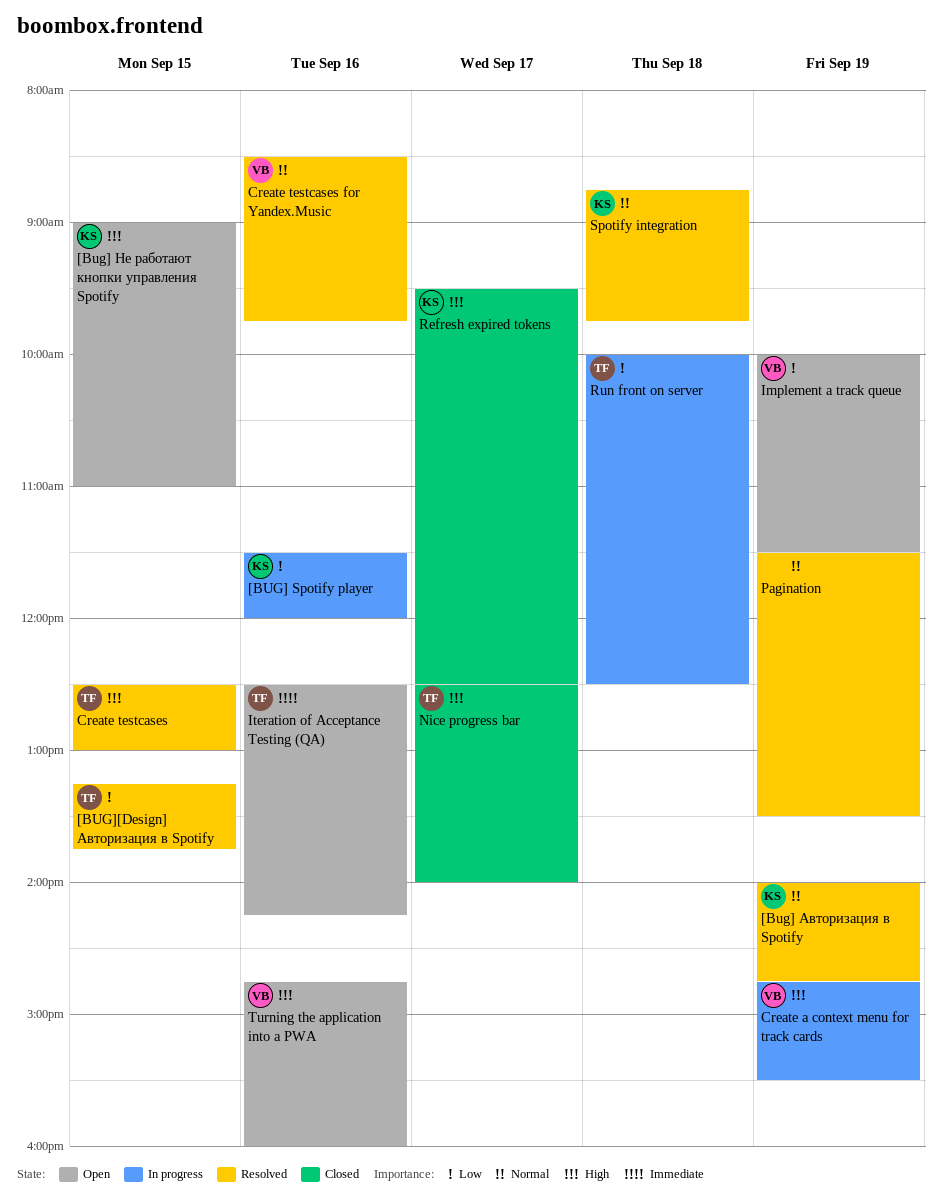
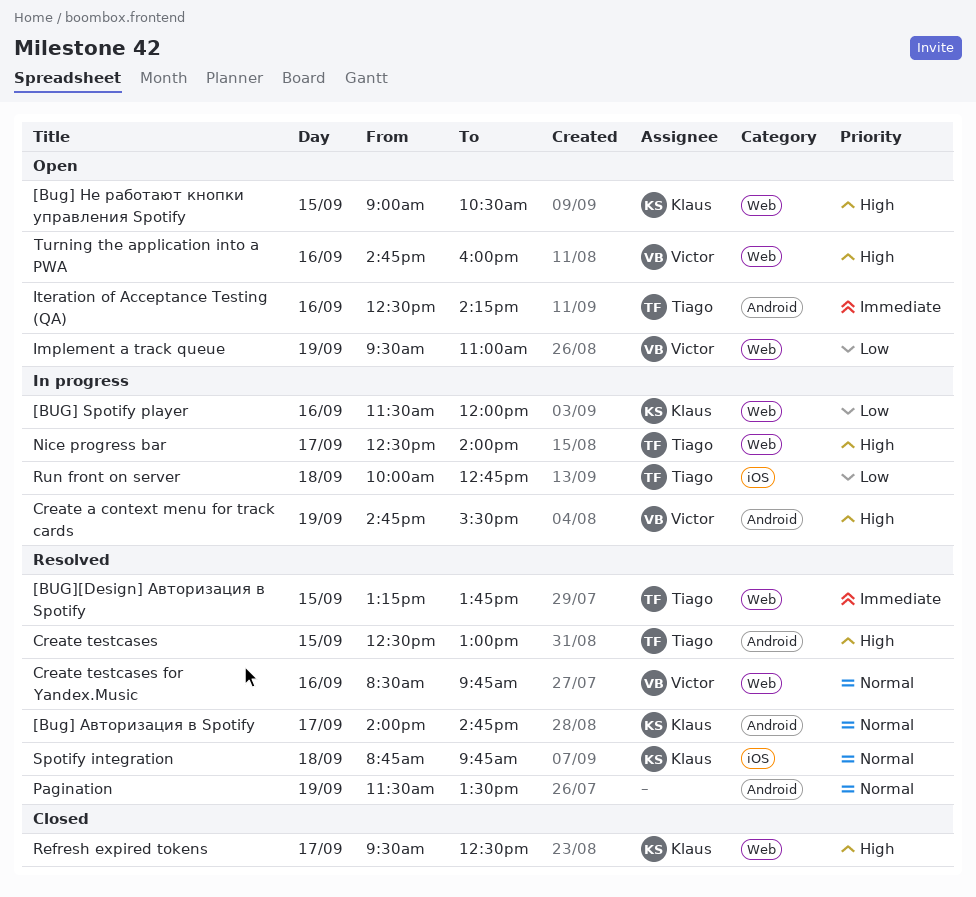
[Bug] Авторизация в Spotify, day: Sep 19 -> Sep 17
[Bug] Не работают кнопки управления Spotify, ends: 11:00 -> 10:30
[BUG][Design] Авторизация в Spotify, priority: Low -> Immediate
Implement a track queue, begins: 10:00 -> 09:30
Implement a track queue, ends: 11:30 -> 11:00
Nice progress bar, status: Closed -> In progress
Run front on server, ends: 12:30 -> 12:45

